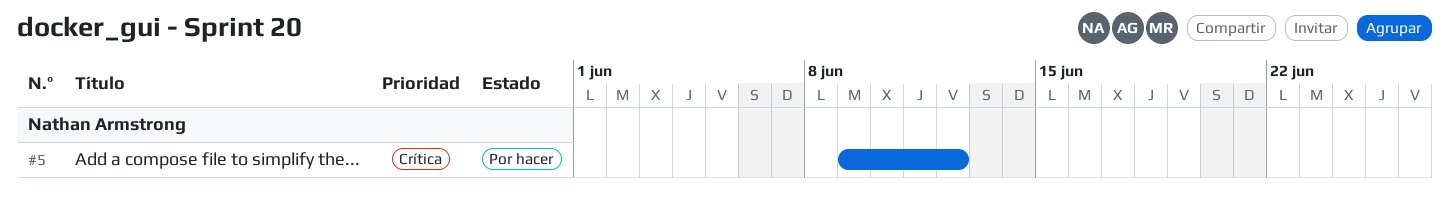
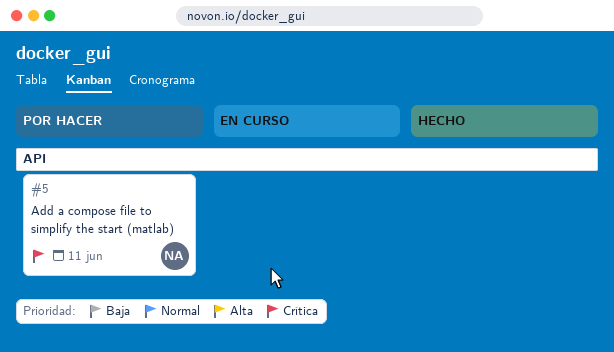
#5, due: Jun 12 -> Jun 11

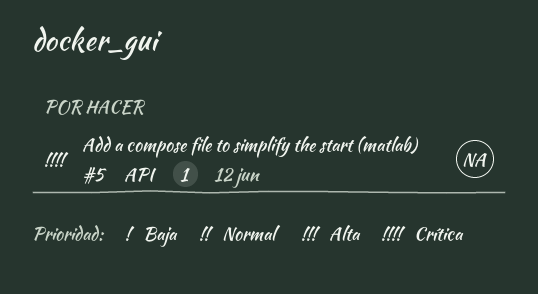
#5, due: Jun 11 -> Jun 12

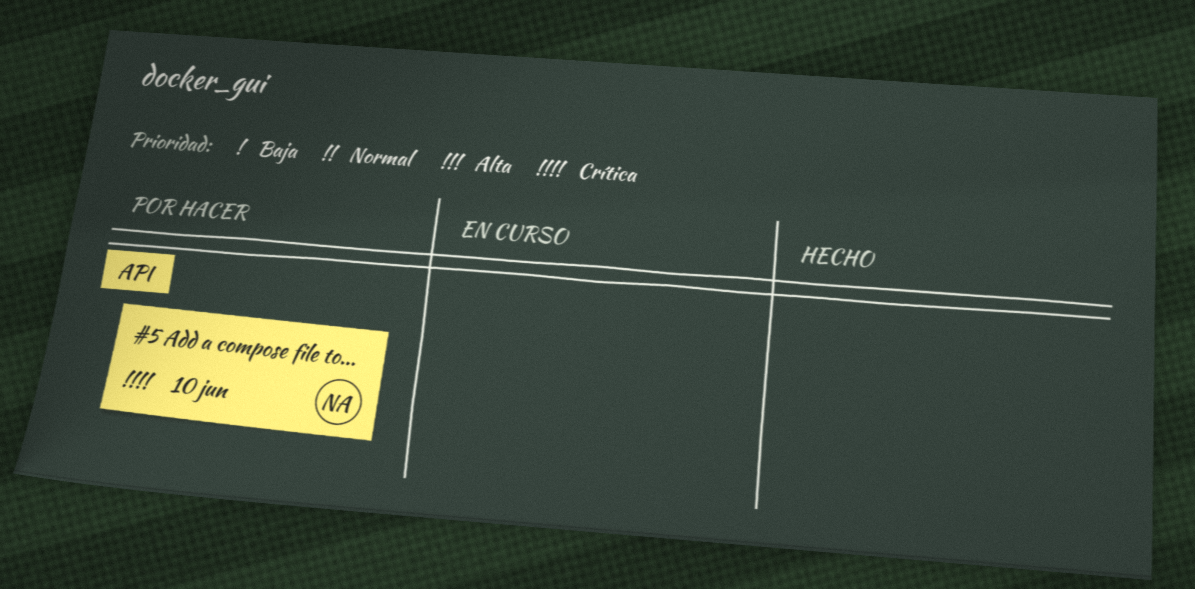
#5, due: Jun 12 -> Jun 10

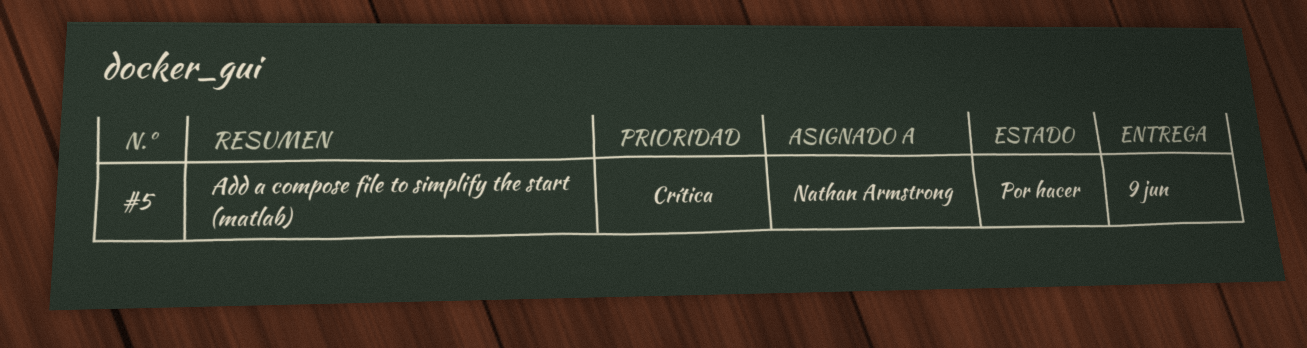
#5, due: Jun 10 -> Jun 9

